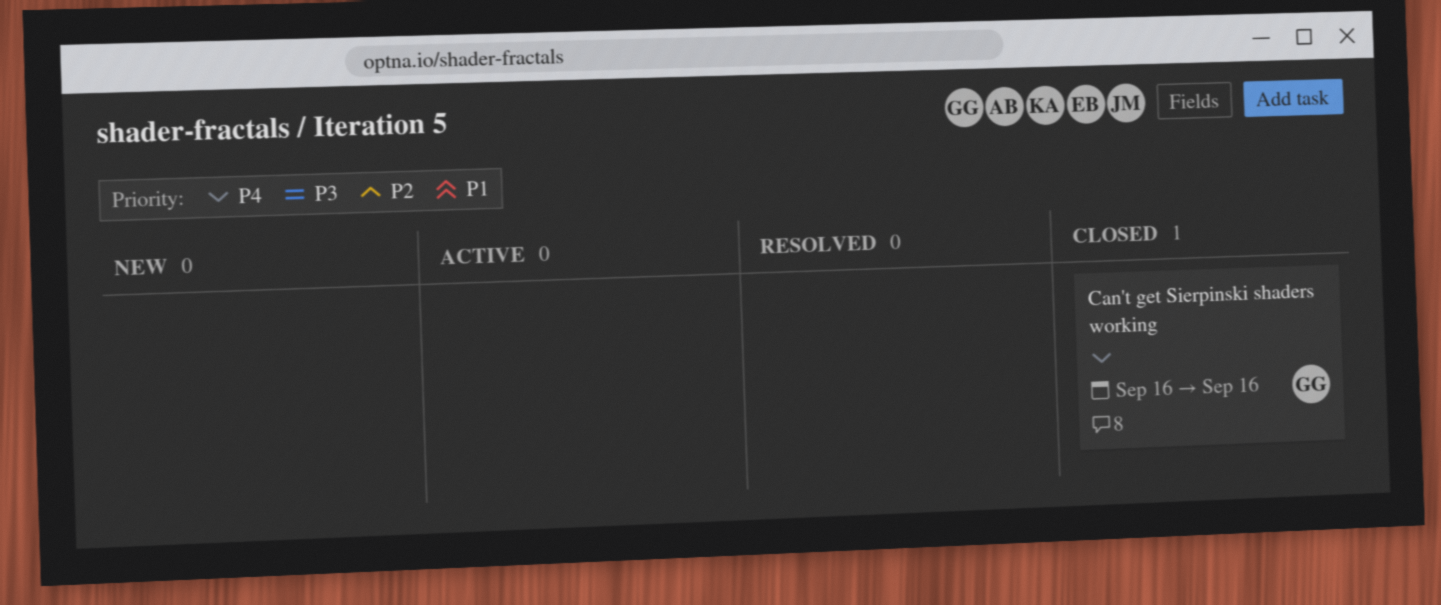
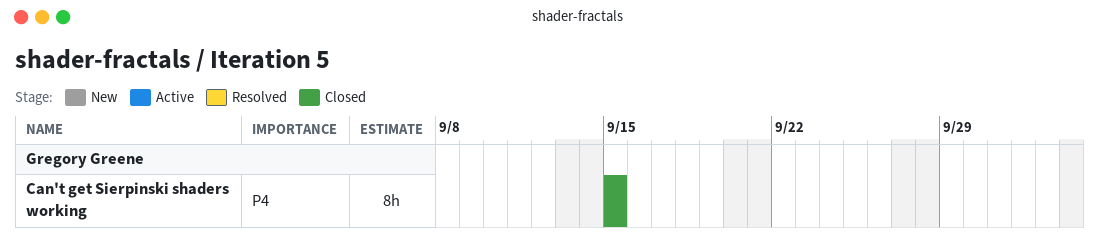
Can't get Sierpinski shaders working, start: Sep 16 -> Sep 15
Can't get Sierpinski shaders working, due: Sep 16 -> Sep 15

